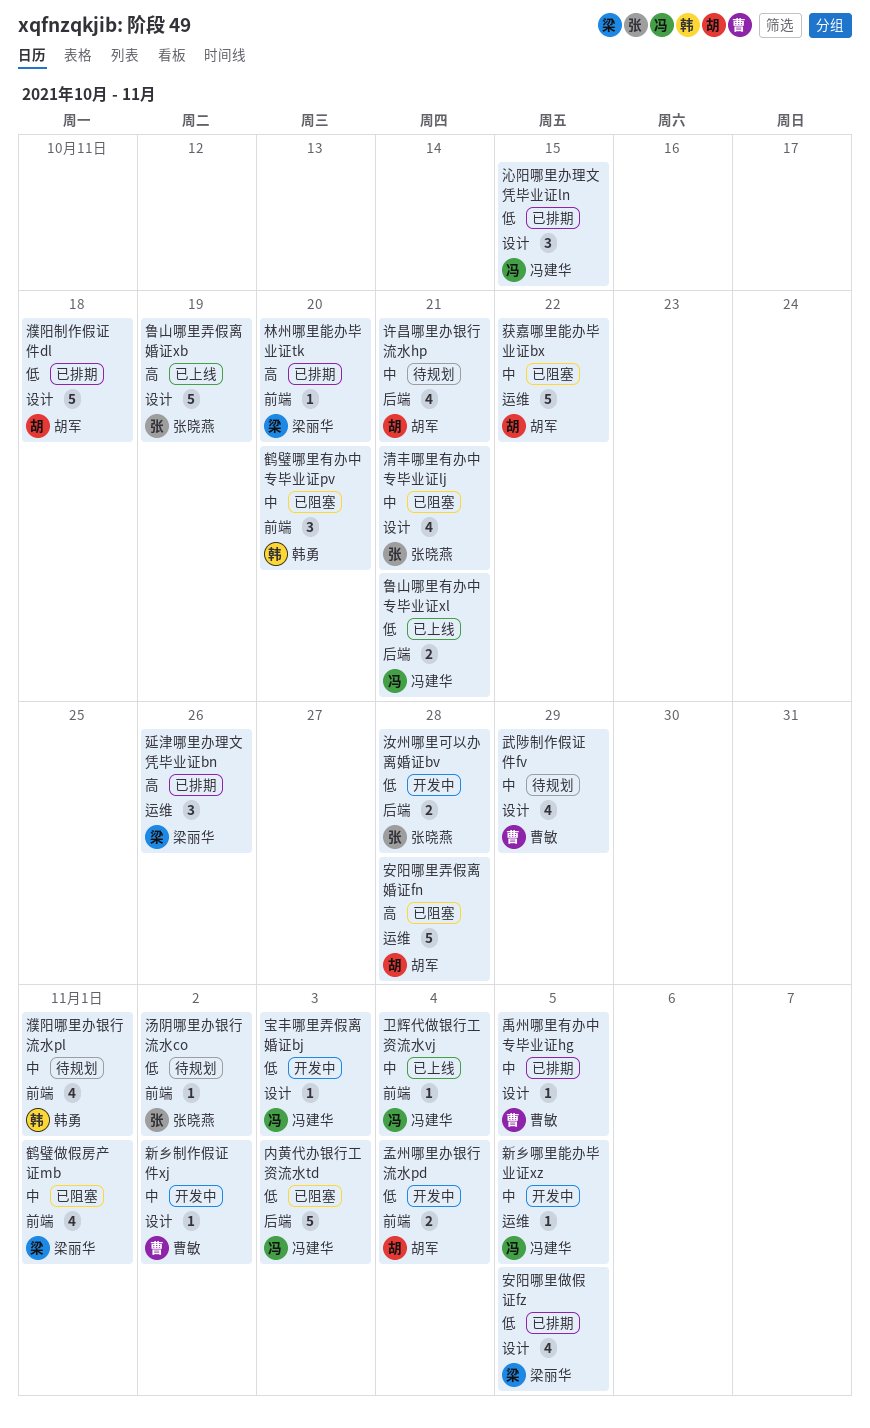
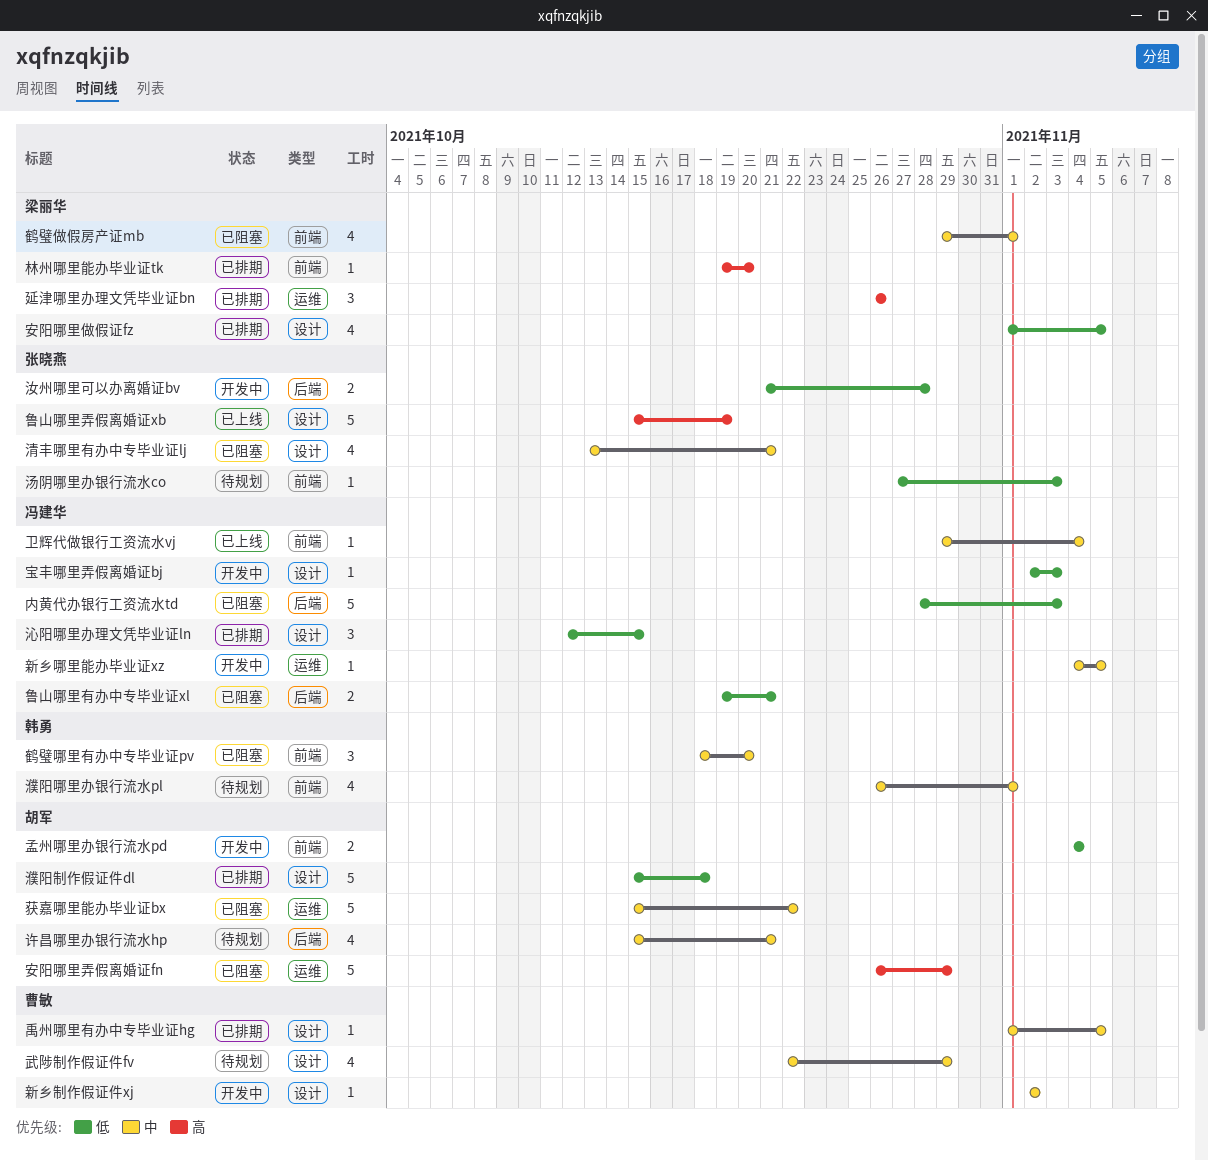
安阳哪里弄假离婚证fn, due: Oct 28 -> Oct 29
汤阴哪里办银行流水co, due: Nov 2 -> Nov 3
鲁山哪里有办中专毕业证xl, status: 已上线 -> 已阻塞

